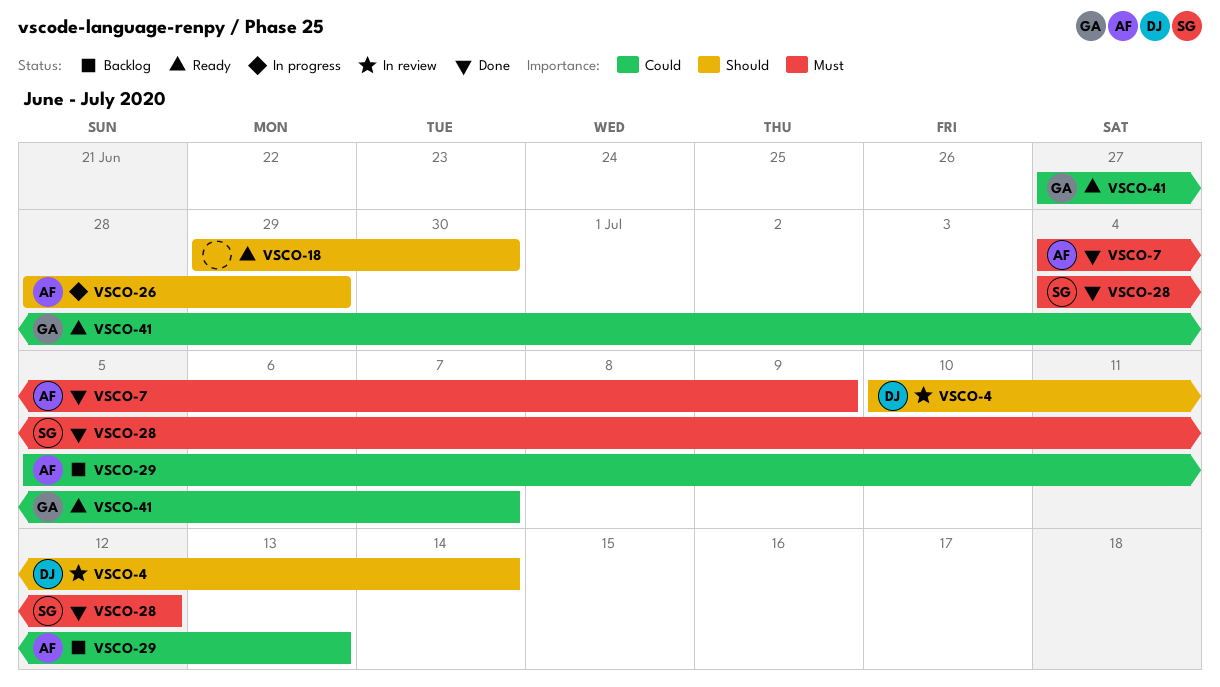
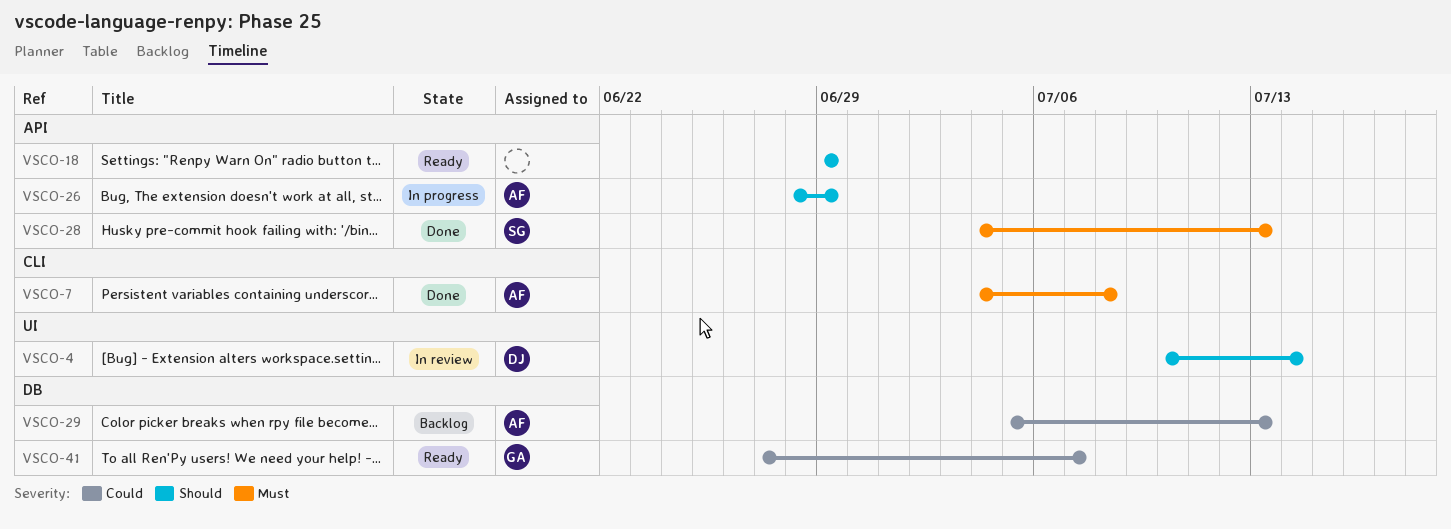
VSCO-7, due: Jul 9 -> Jul 8
VSCO-18, due: Jun 30 -> Jun 29
VSCO-28, due: Jul 12 -> Jul 13

